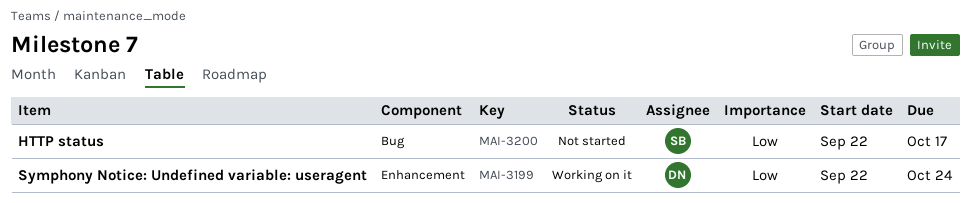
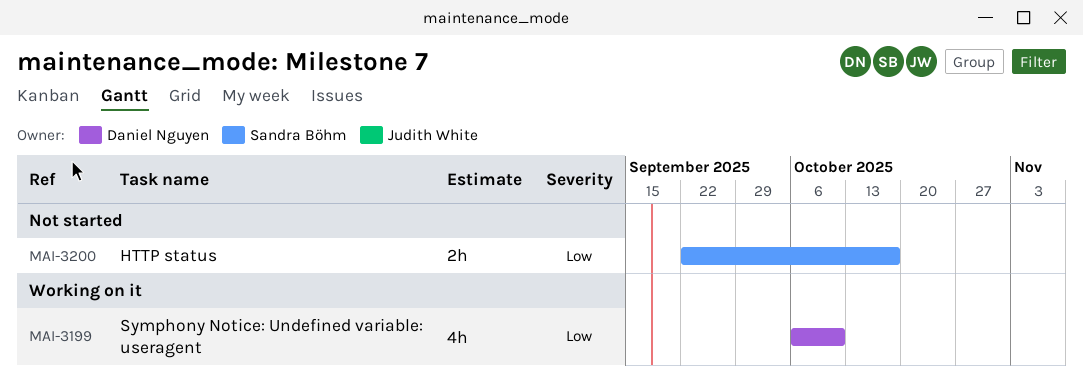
MAI-3199, start: Sep 22 -> Oct 6
MAI-3199, due: Oct 24 -> Oct 10

